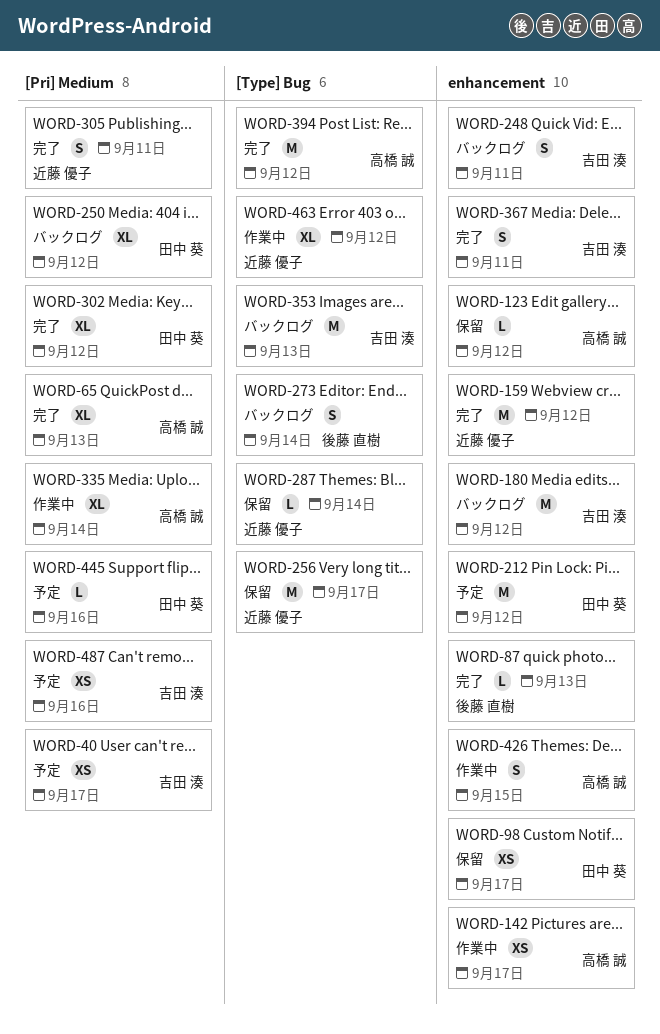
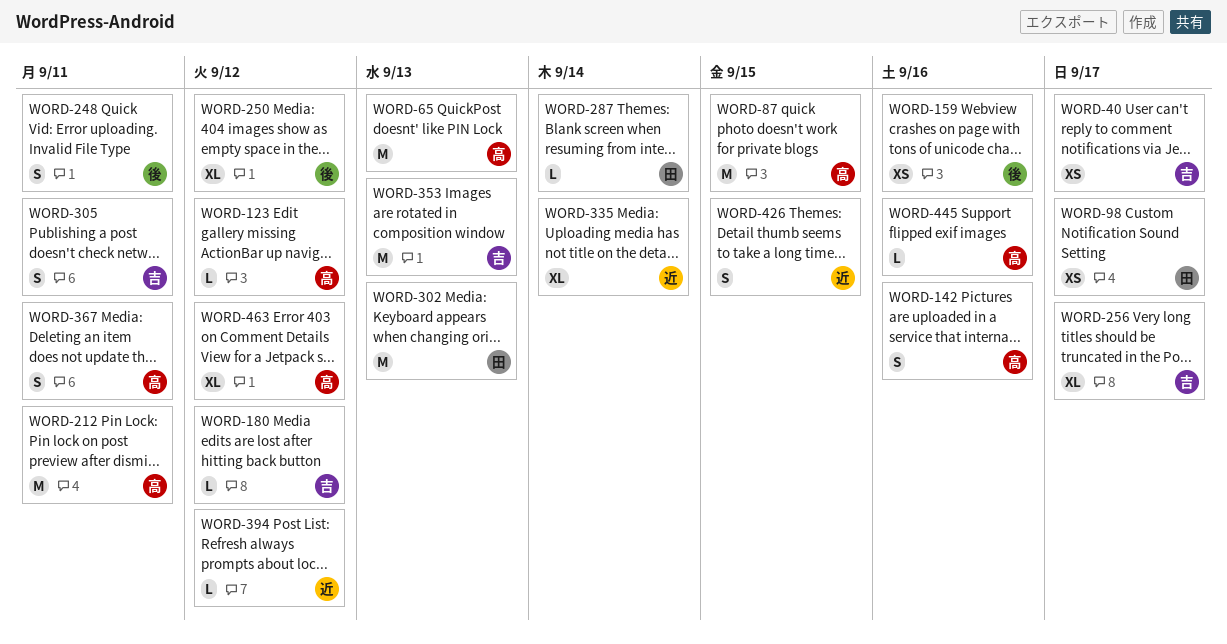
WORD-65, estimate: XL -> M
WORD-87, owner: 後藤 直樹 -> 高橋 誠
WORD-87, estimate: L -> M
WORD-87, due: Sep 13 -> Sep 15
WORD-142, estimate: XS -> S
WORD-142, due: Sep 17 -> Sep 16
WORD-159, owner: 近藤 優子 -> 後藤 直樹
WORD-159, estimate: M -> XS
WORD-159, due: Sep 12 -> Sep 16
WORD-180, estimate: M -> L
WORD-212, owner: 田中 葵 -> 高橋 誠
WORD-212, due: Sep 12 -> Sep 11
WORD-248, owner: 吉田 湊 -> 後藤 直樹
WORD-250, owner: 田中 葵 -> 後藤 直樹
WORD-256, owner: 近藤 優子 -> 吉田 湊
WORD-256, estimate: M -> XL
WORD-273: present -> none
WORD-287, owner: 近藤 優子 -> 田中 葵
WORD-302, estimate: XL -> M
WORD-302, due: Sep 12 -> Sep 13
WORD-305, owner: 近藤 優子 -> 吉田 湊
WORD-335, owner: 高橋 誠 -> 近藤 優子
WORD-367, owner: 吉田 湊 -> 高橋 誠
WORD-394, owner: 高橋 誠 -> 近藤 優子
WORD-394, estimate: M -> L
WORD-426, owner: 高橋 誠 -> 近藤 優子
WORD-445, owner: 田中 葵 -> 高橋 誠
WORD-463, owner: 近藤 優子 -> 高橋 誠
WORD-487: present -> none

